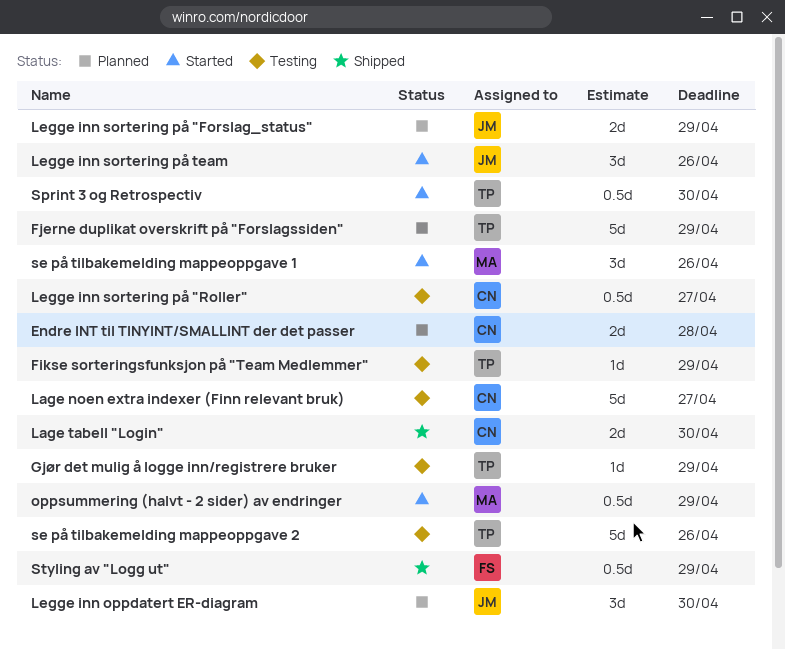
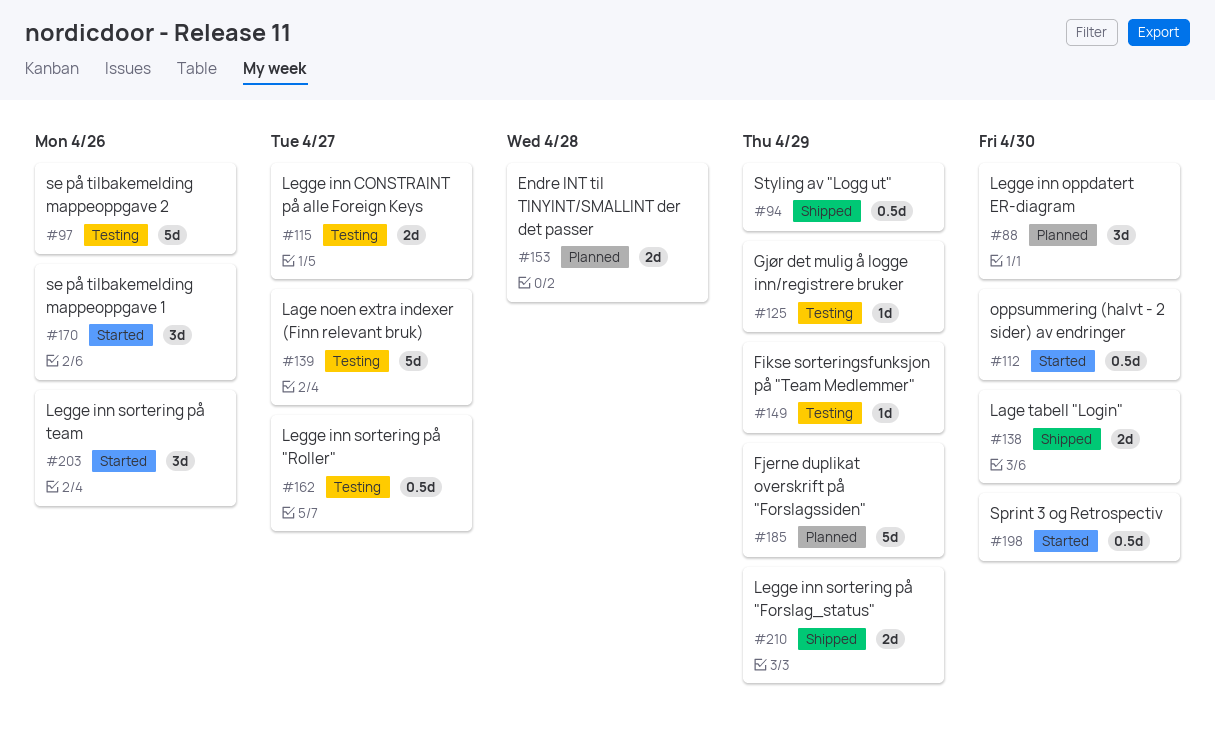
Legge inn CONSTRAINT på alle Foreign Keys: none -> present
Legge inn sortering på "Forslag_status", status: Planned -> Shipped
oppsummering (halvt - 2 sider) av endringer, due: Apr 29 -> Apr 30

